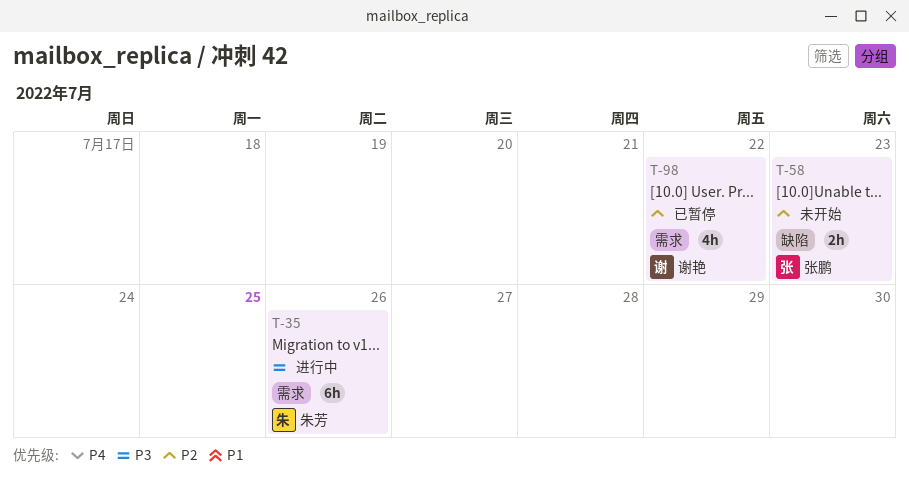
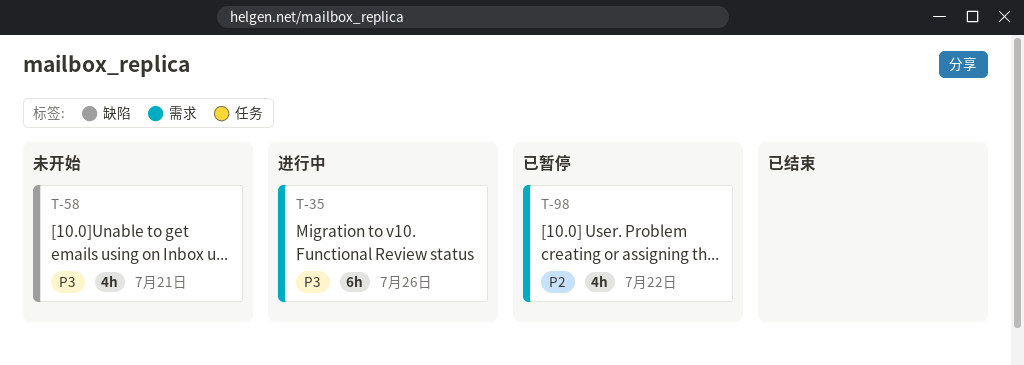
T-58, priority: P2 -> P3
T-58, estimate: 2h -> 4h
T-58, due: Jul 23 -> Jul 21

